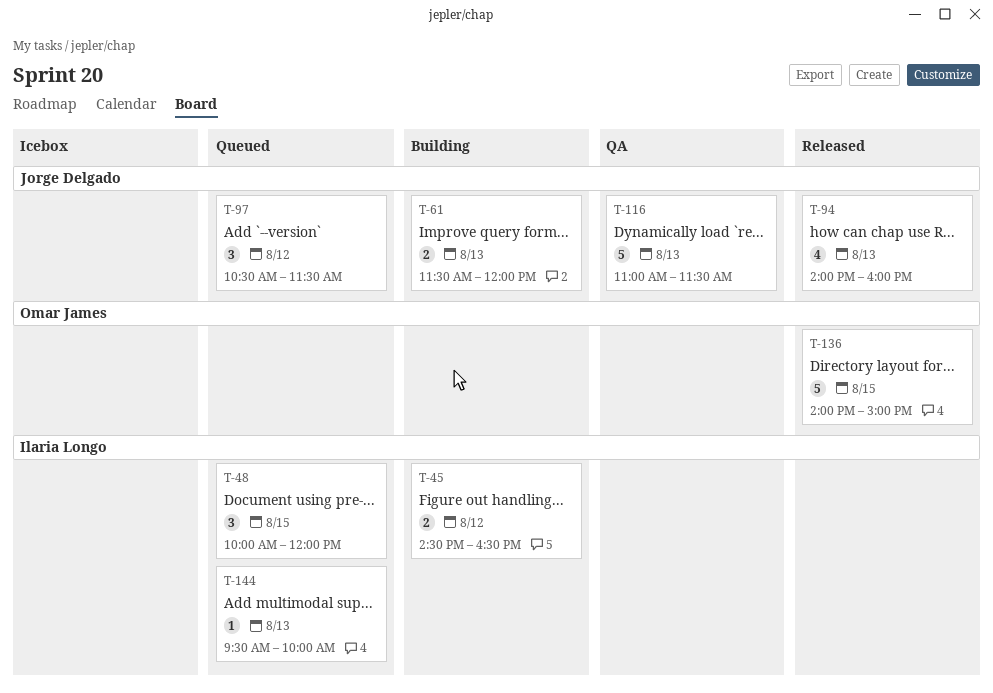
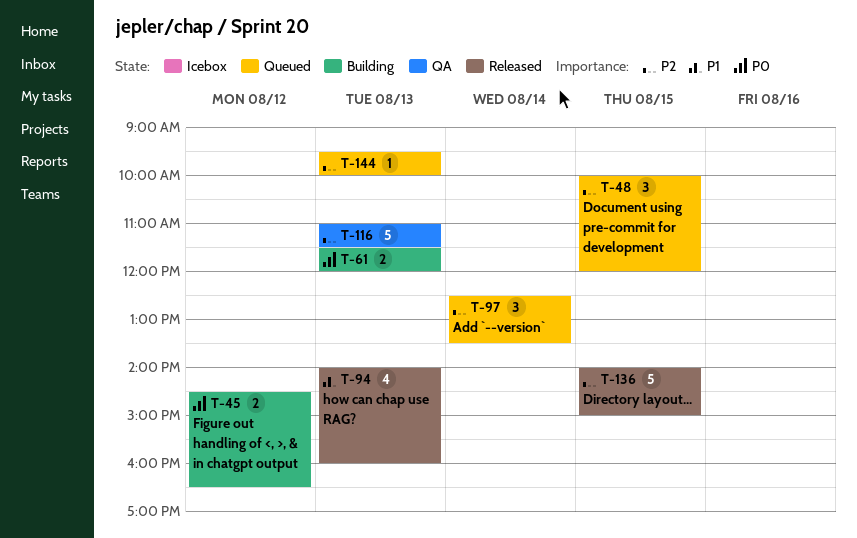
T-97, day: Aug 12 -> Aug 14
T-97, begins: 10:30 -> 12:30
T-97, ends: 11:30 -> 13:30

